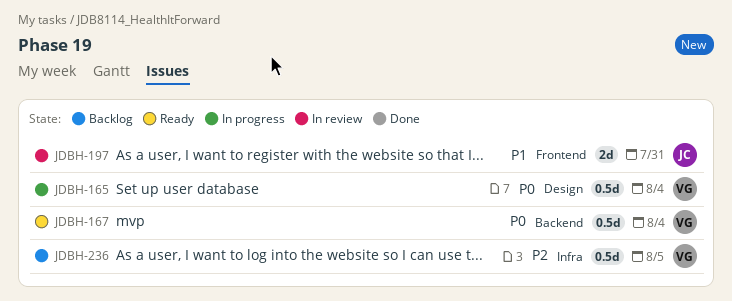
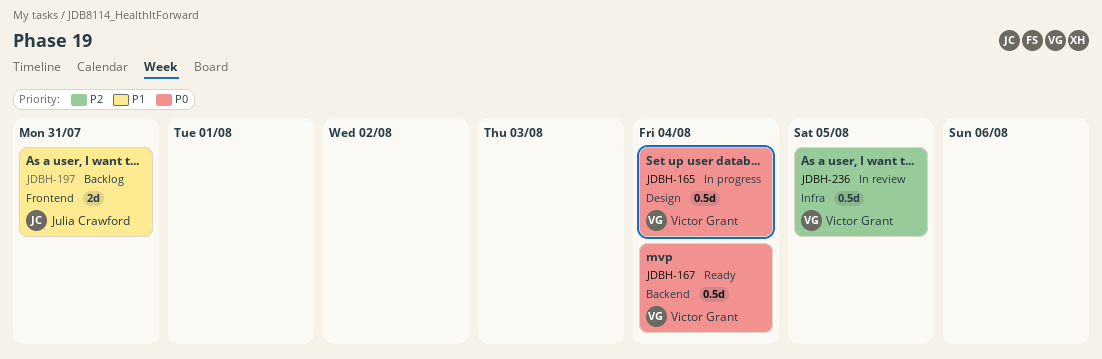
JDBH-197, status: In review -> Backlog
JDBH-236, status: Backlog -> In review

